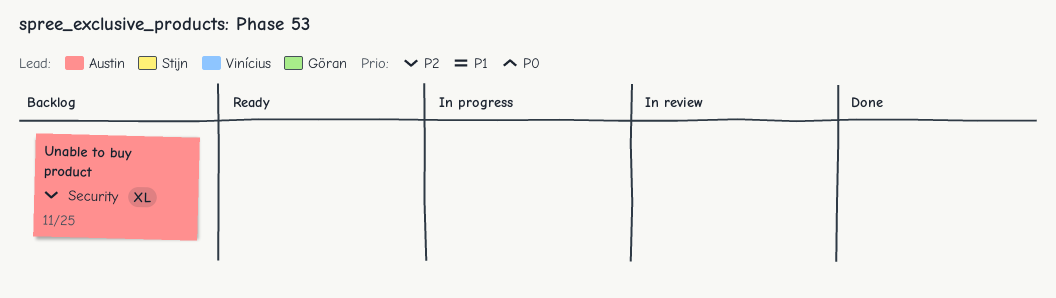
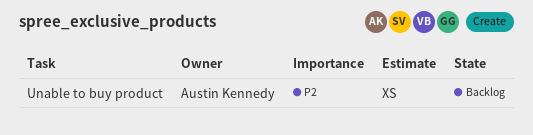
Unable to buy product, estimate: XL -> XS

